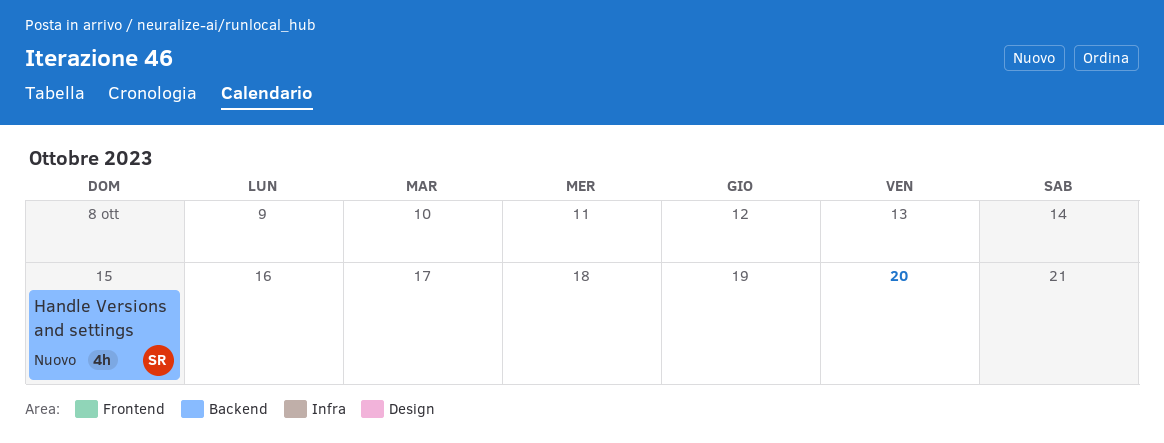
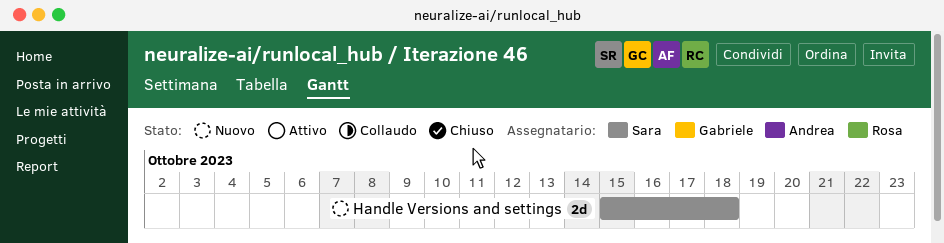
Handle Versions and settings, estimate: 4h -> 2d
Handle Versions and settings, due: Oct 15 -> Oct 18

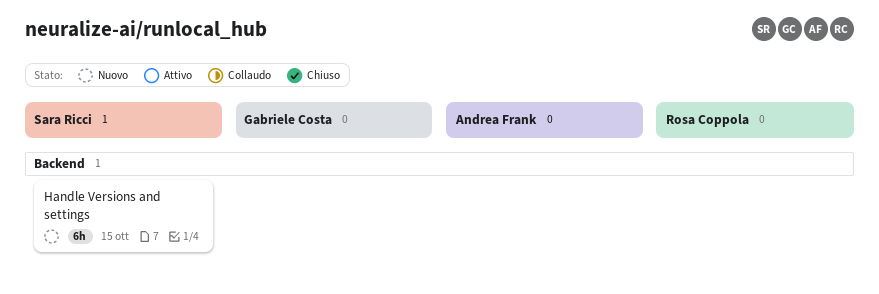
Handle Versions and settings, estimate: 2d -> 6h
Handle Versions and settings, due: Oct 18 -> Oct 15

